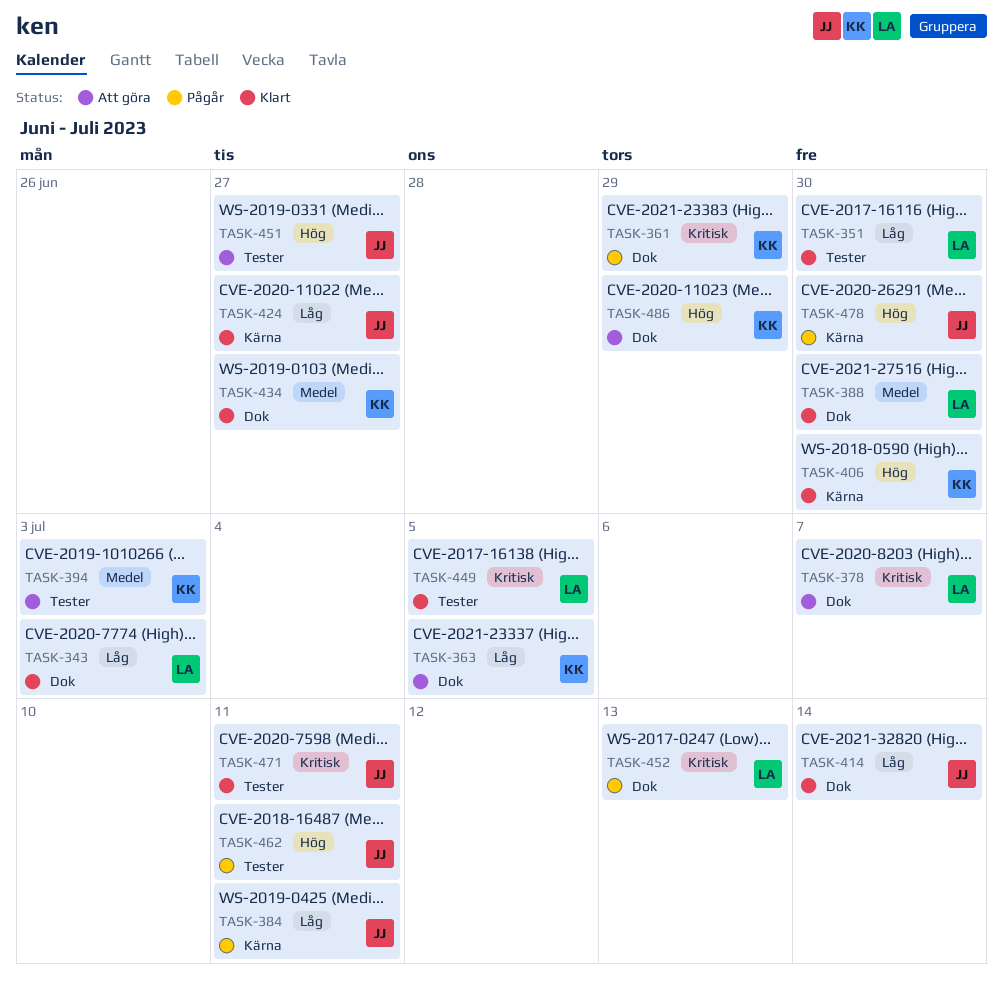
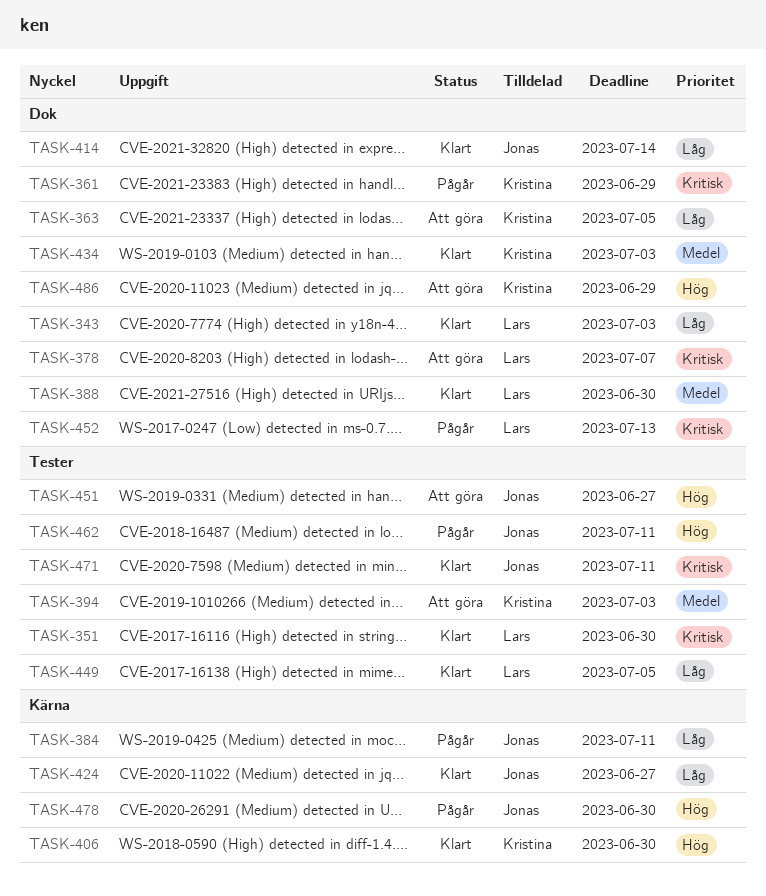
TASK-351, priority: Låg -> Kritisk
TASK-434, due: Jun 27 -> Jul 3
TASK-449, priority: Kritisk -> Låg

